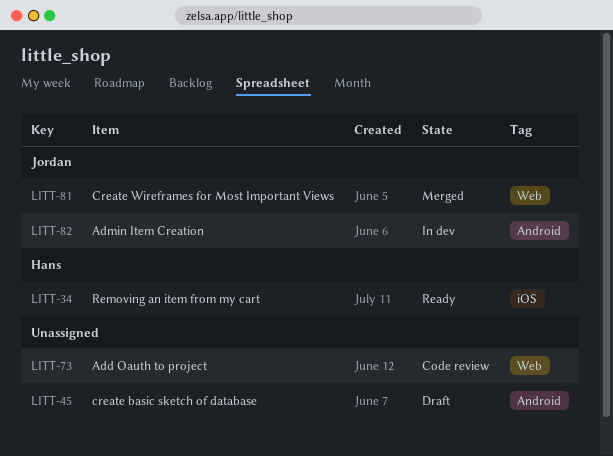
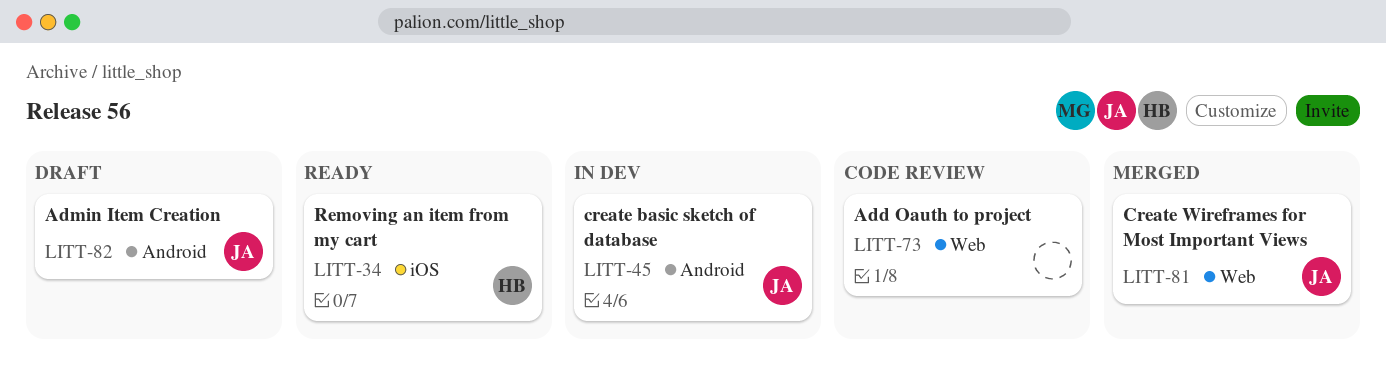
LITT-45, status: Draft -> In dev
LITT-45, owner: none -> Jordan
LITT-82, status: In dev -> Draft

